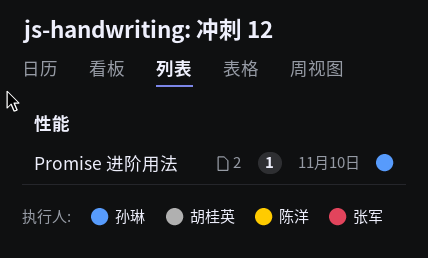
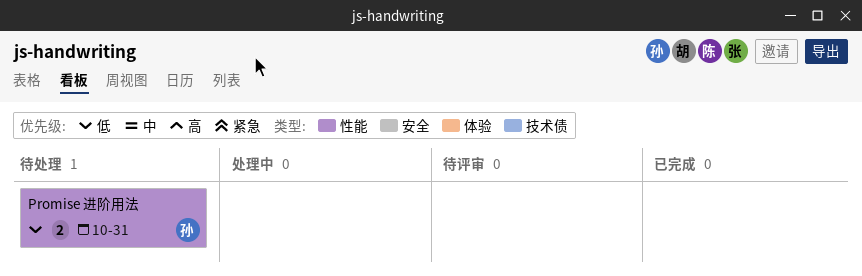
Promise 进阶用法, estimate: 1 -> 2
Promise 进阶用法, due: Nov 10 -> Oct 31

